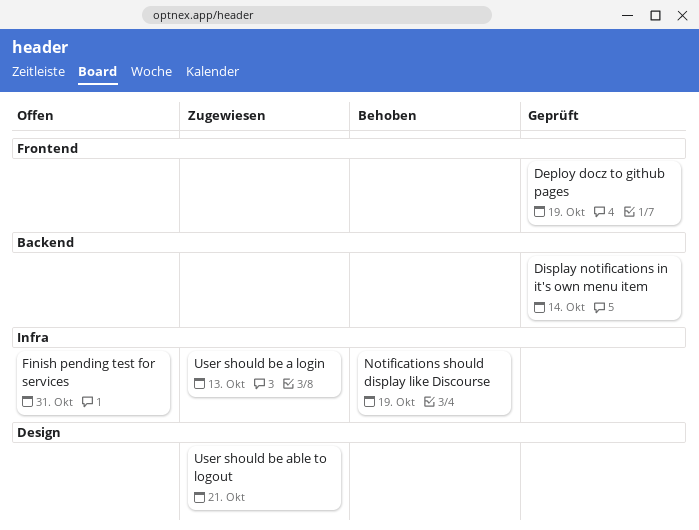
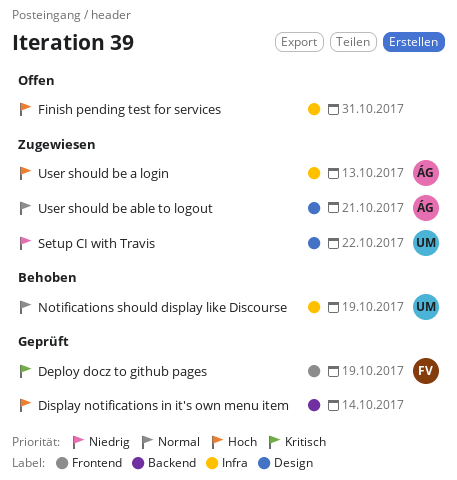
Setup CI with Travis: none -> present

